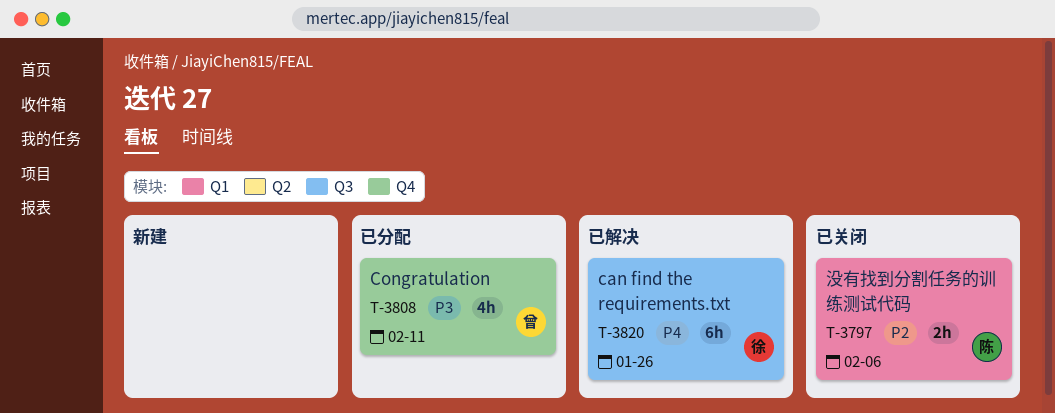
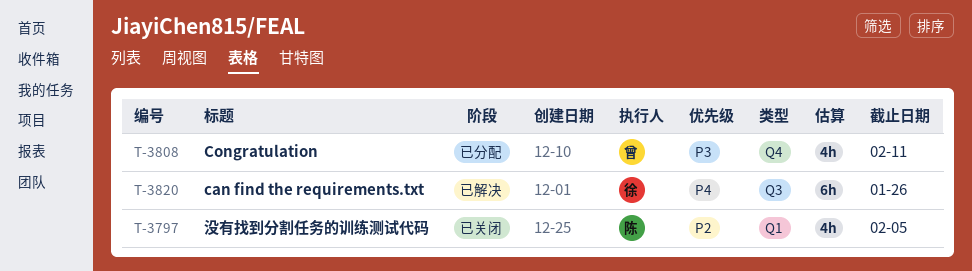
T-3797, estimate: 2h -> 4h
T-3797, due: Feb 6 -> Feb 5

